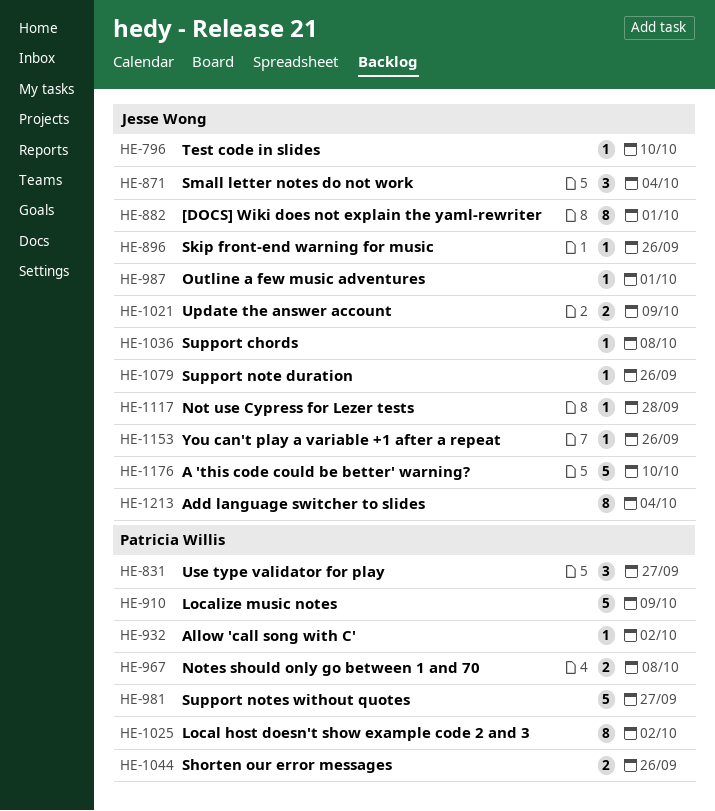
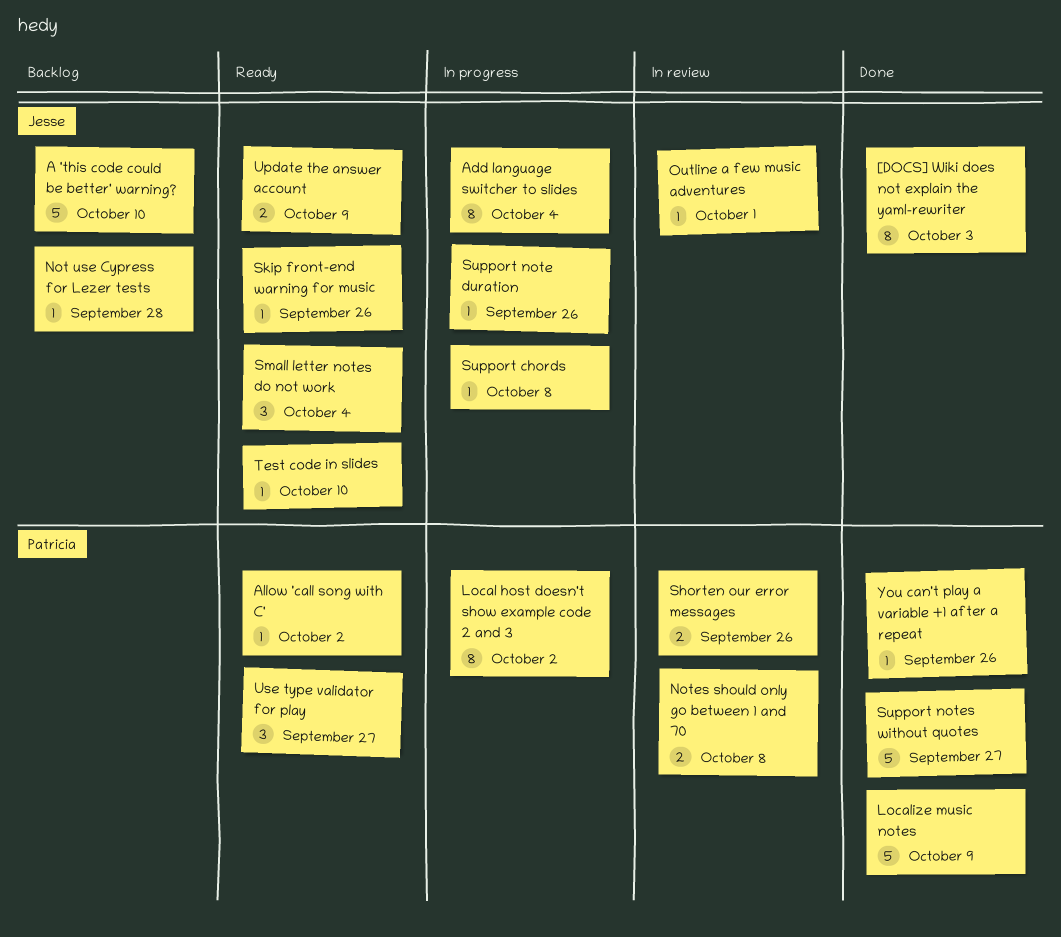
[DOCS] Wiki does not explain the yaml-rewriter, due: Oct 1 -> Oct 3
You can't play a variable +1 after a repeat, owner: Jesse Wong -> Patricia Willis

